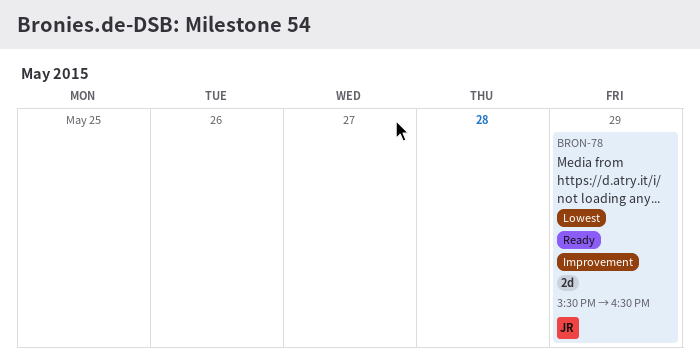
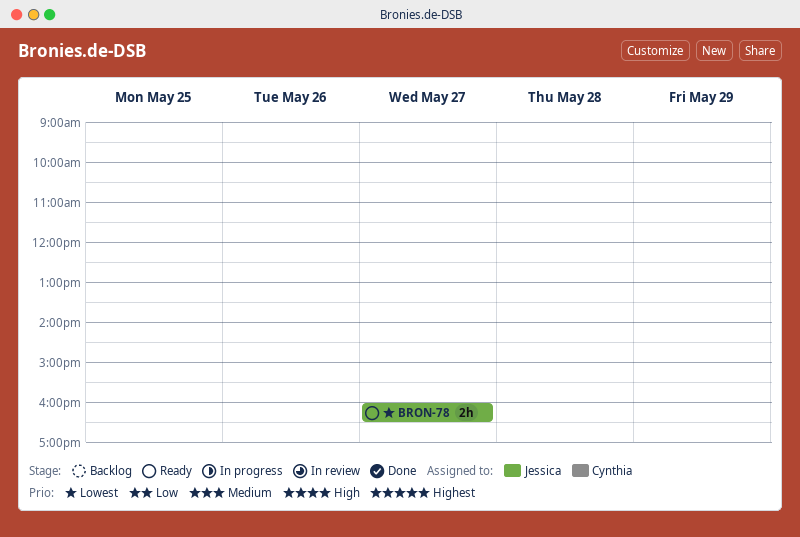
BRON-78, estimate: 2d -> 2h
BRON-78, day: May 29 -> May 27
BRON-78, begins: 15:30 -> 16:00

